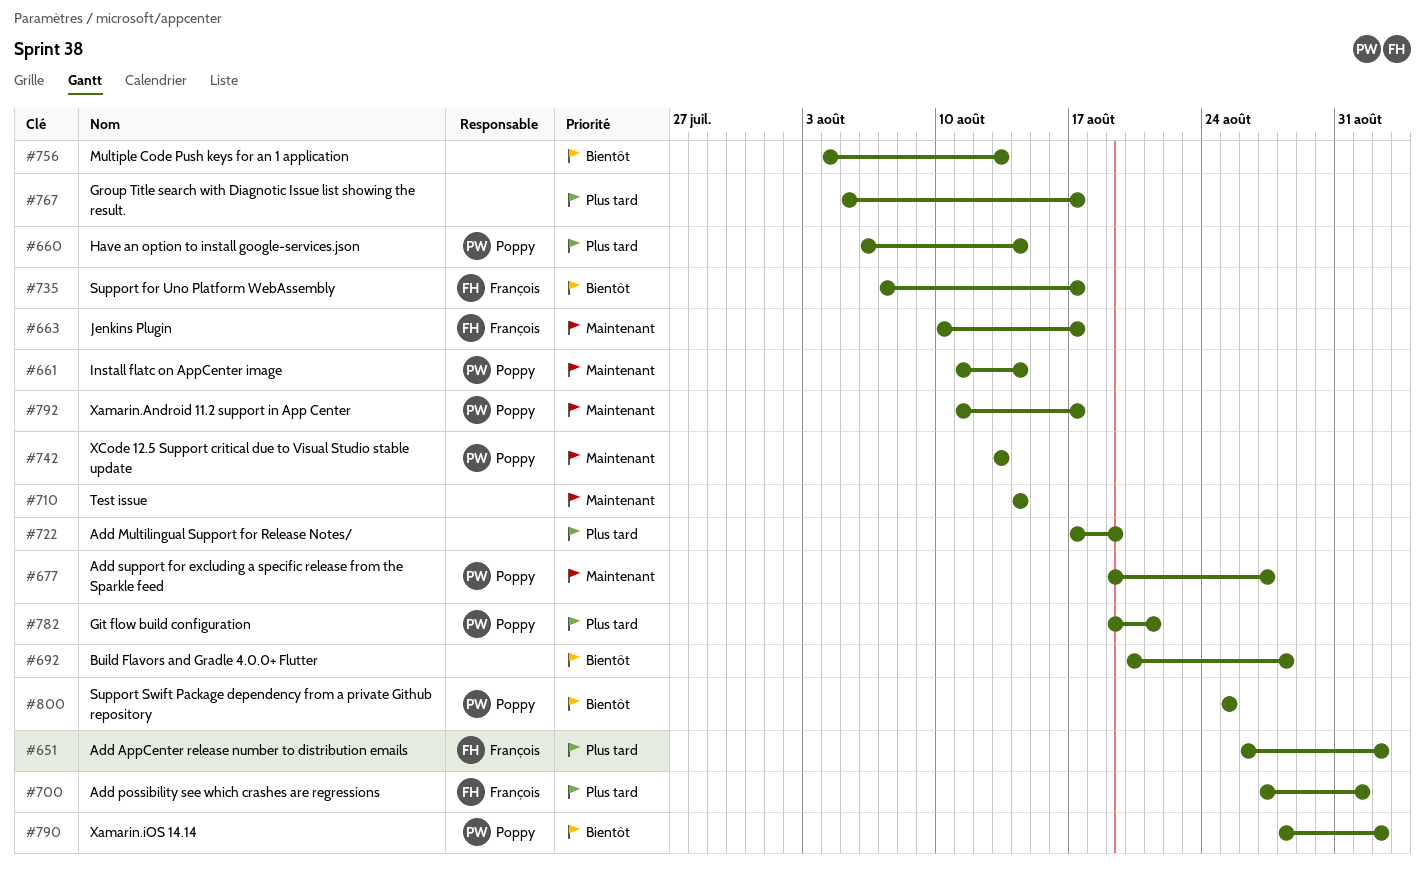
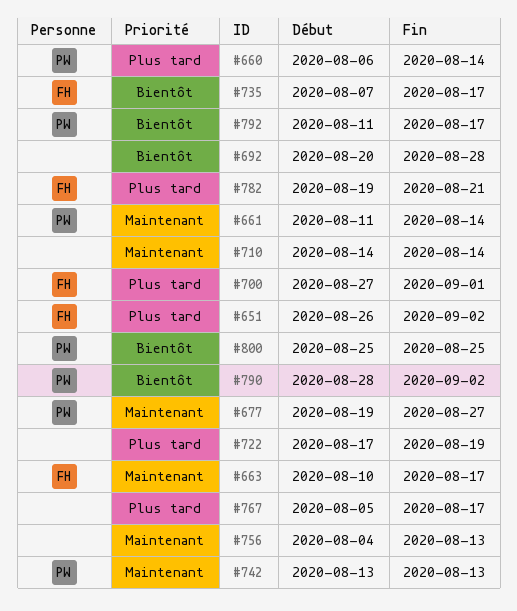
#756, priority: Bientôt -> Maintenant
#782, owner: Poppy -> François
#792, priority: Maintenant -> Bientôt

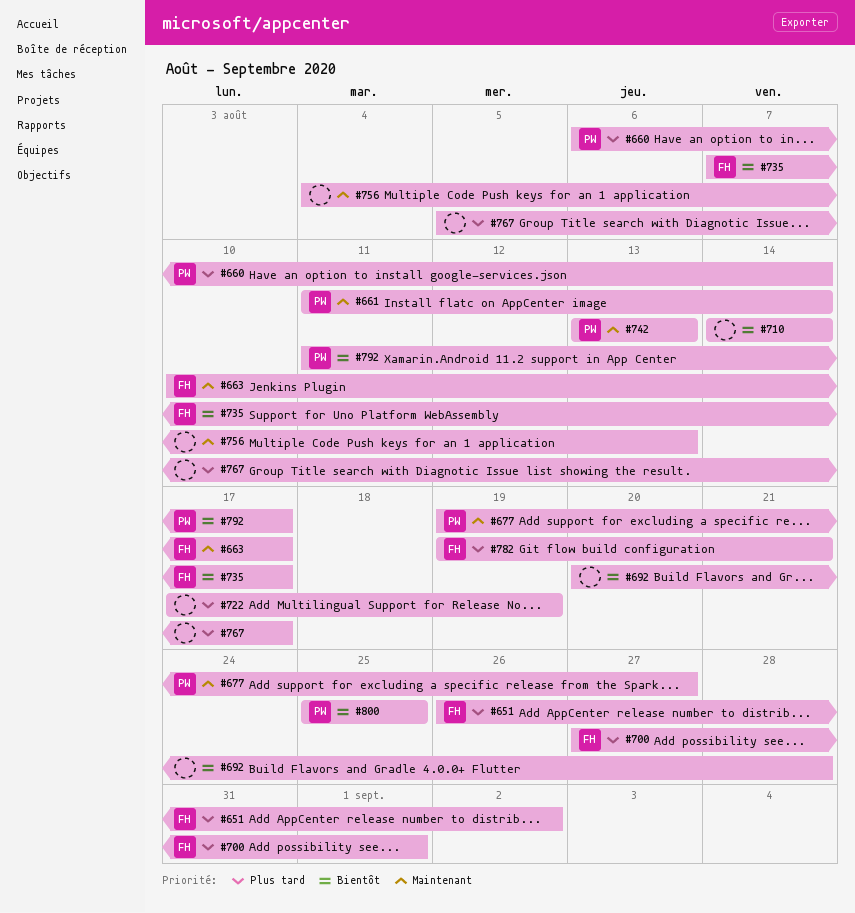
#710, priority: Maintenant -> Bientôt
#790: present -> none

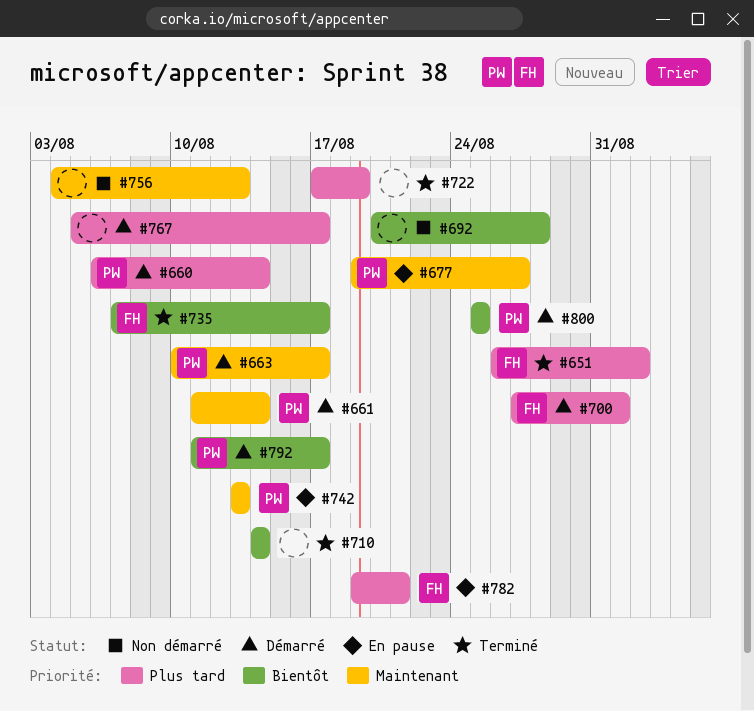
#663, owner: FH -> PW

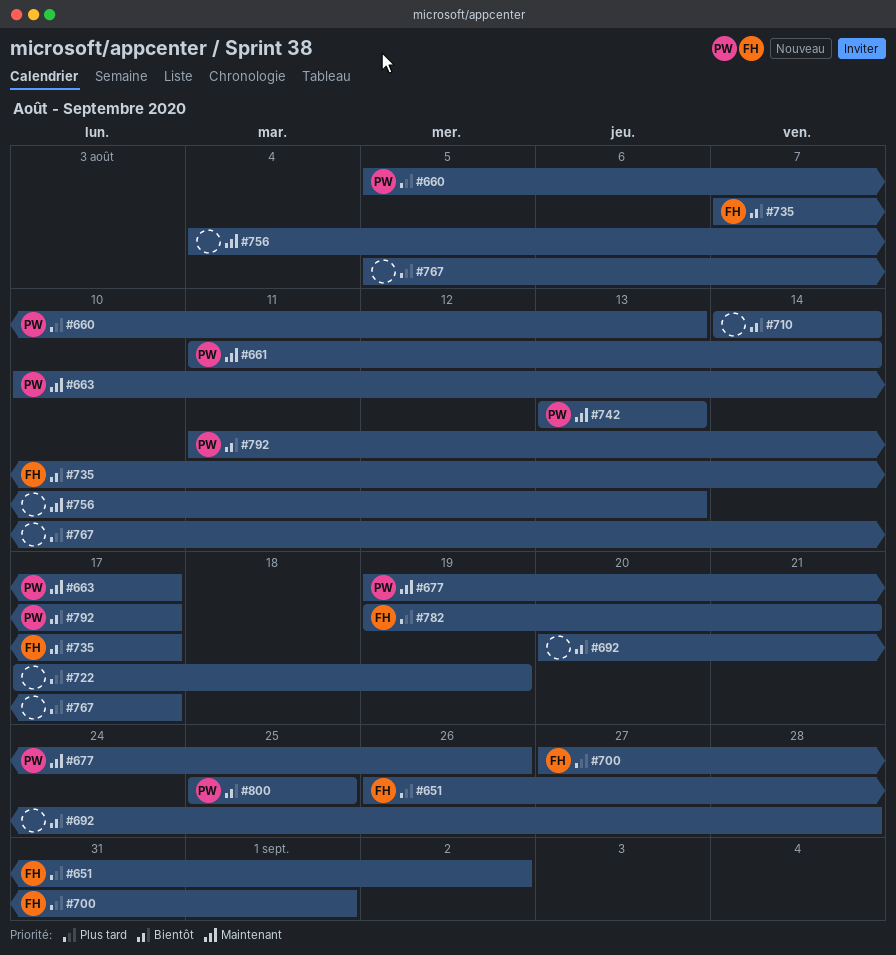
#660, start: Aug 6 -> Aug 5
#660, due: Aug 14 -> Aug 13
#677, due: Aug 27 -> Aug 26

